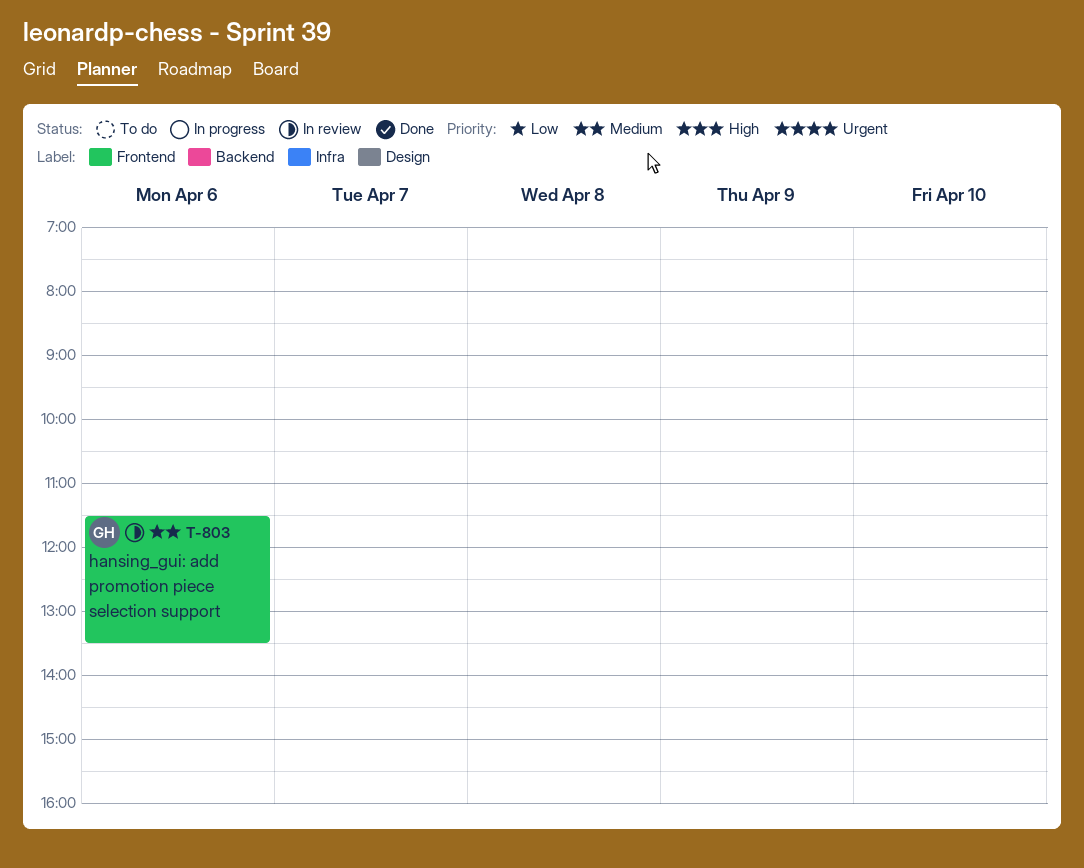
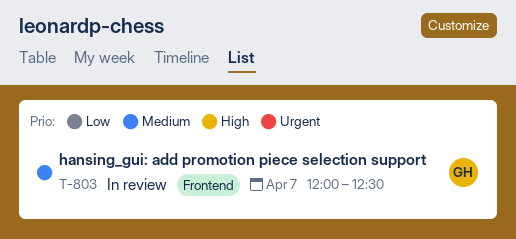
T-803, day: Apr 6 -> Apr 7
T-803, begins: 11:30 -> 12:00
T-803, ends: 13:30 -> 12:30

